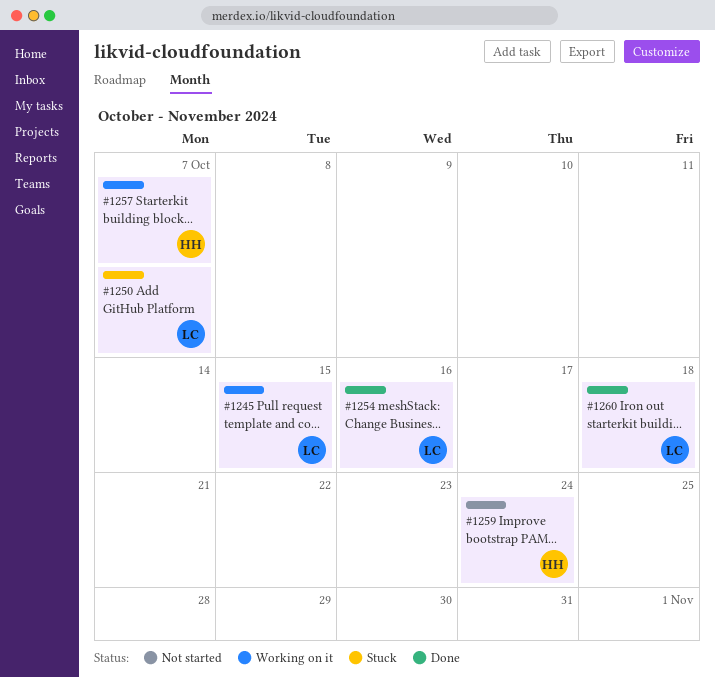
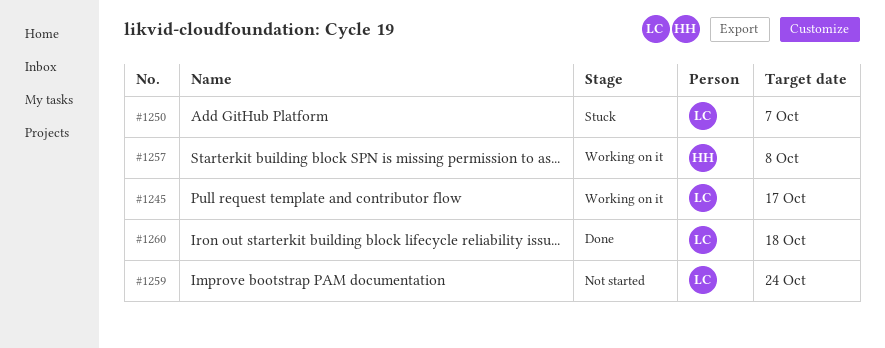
#1245, due: Oct 15 -> Oct 17
#1254: present -> none
#1257, due: Oct 7 -> Oct 8
#1259, owner: HH -> LC

